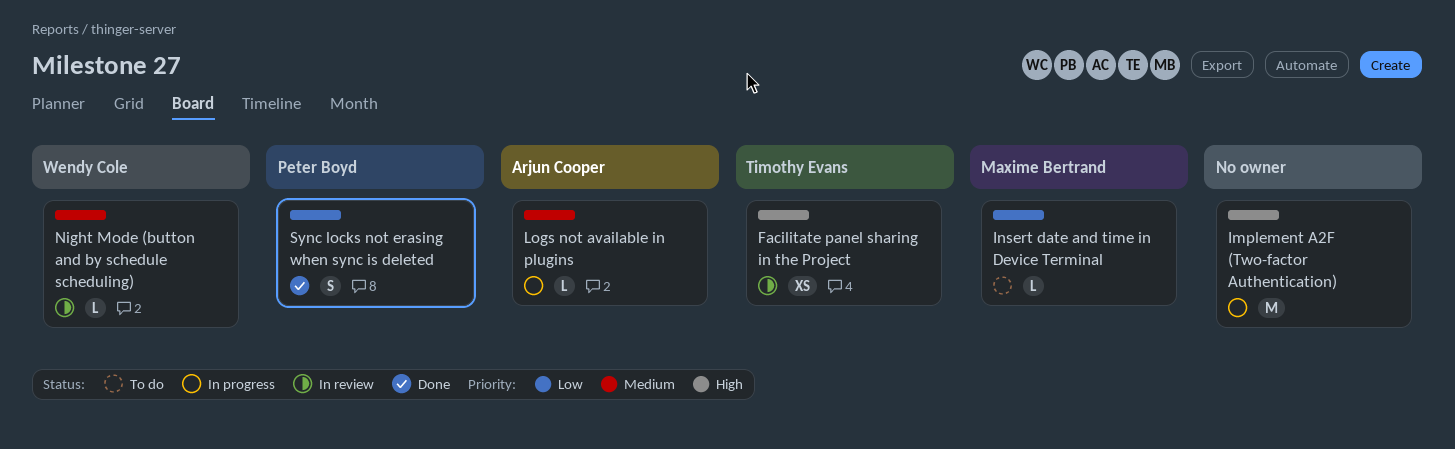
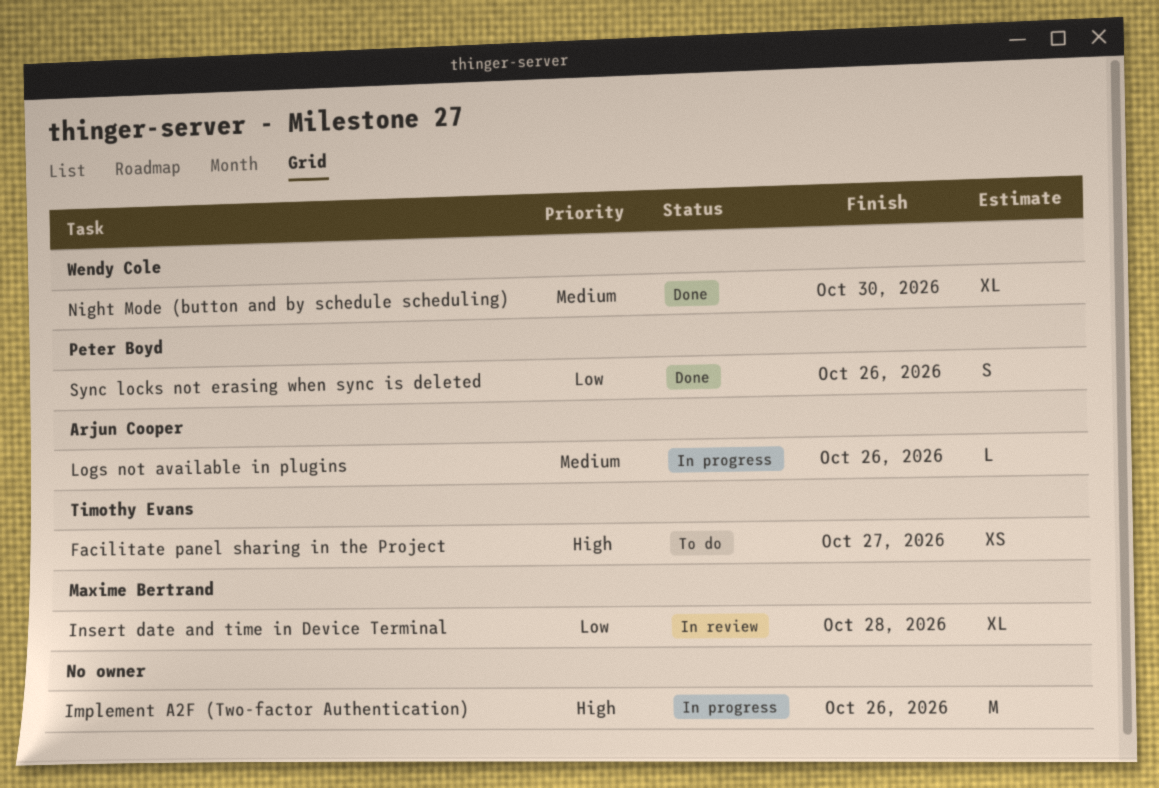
Facilitate panel sharing in the Project, status: In review -> To do
Insert date and time in Device Terminal, status: To do -> In review
Insert date and time in Device Terminal, estimate: L -> XL
Night Mode (button and by schedule scheduling), status: In review -> Done
Night Mode (button and by schedule scheduling), estimate: L -> XL

